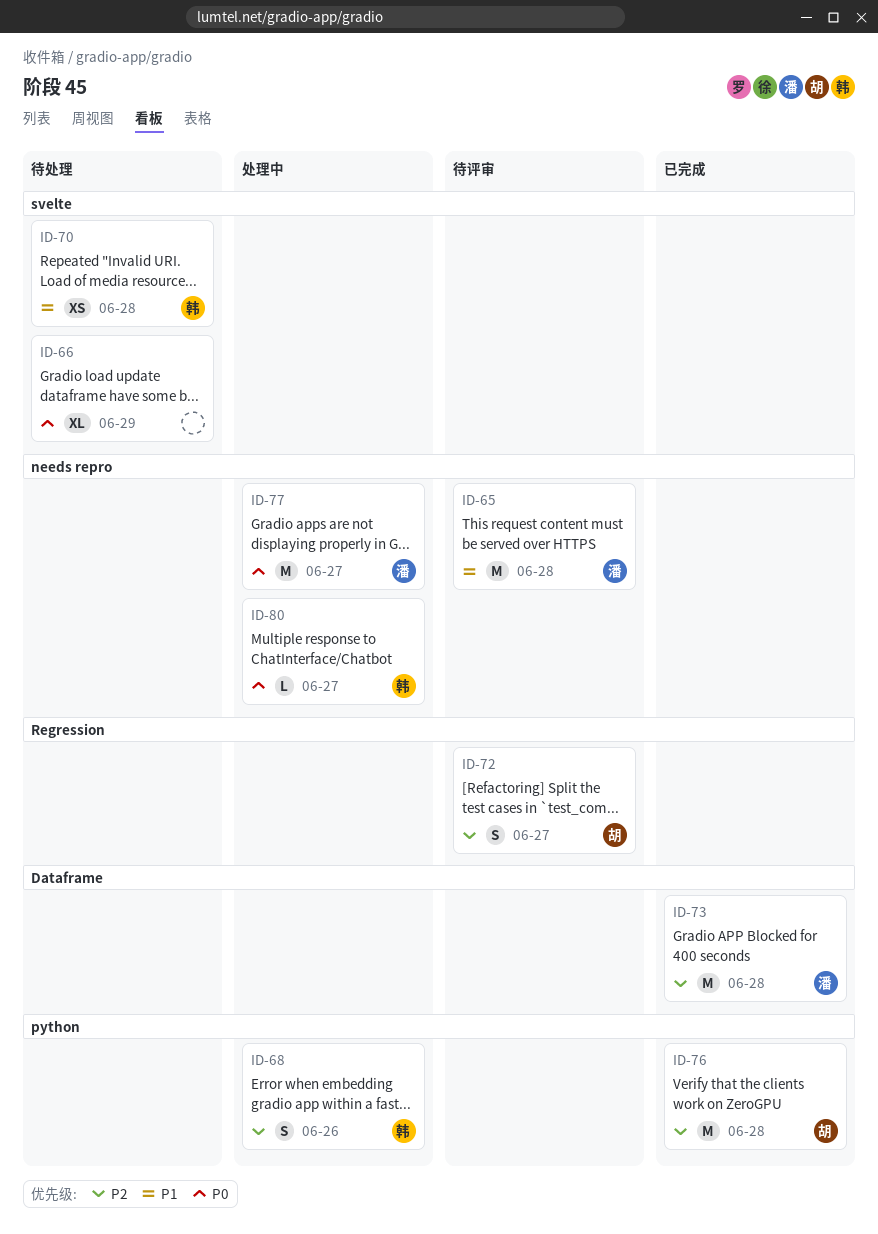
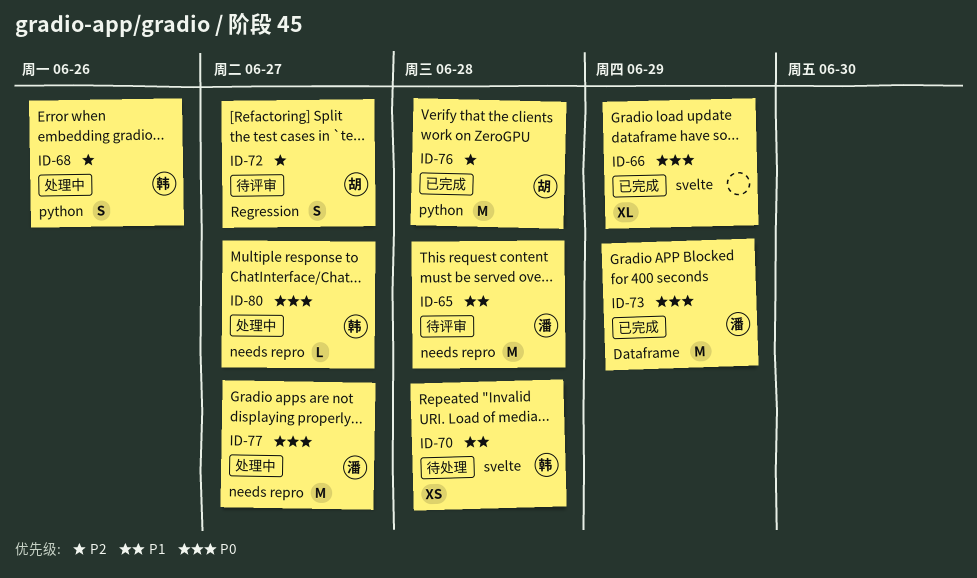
ID-66, status: 待处理 -> 已完成
ID-73, priority: P2 -> P0
ID-73, due: Jun 28 -> Jun 29

